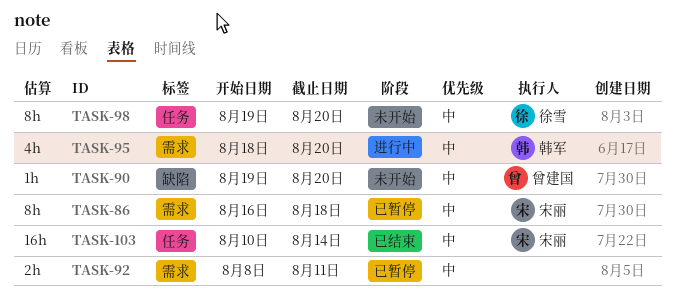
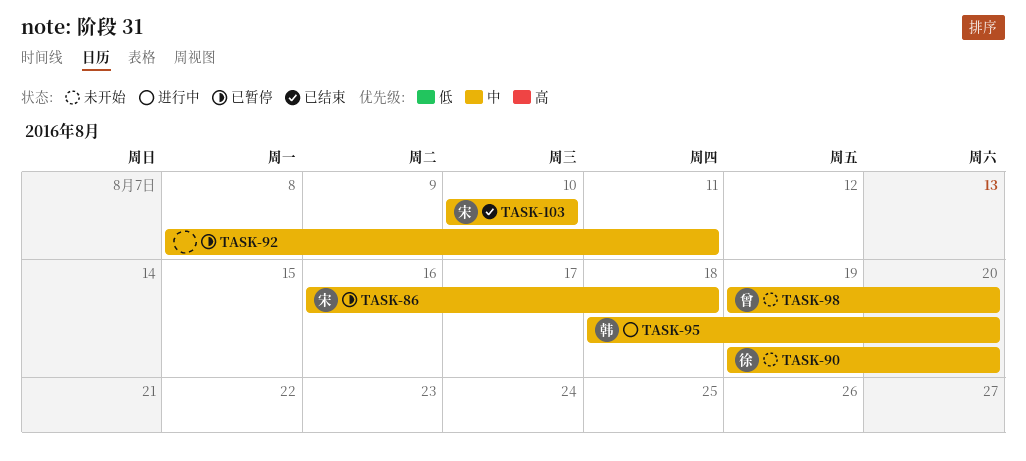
TASK-90, owner: 曾建国 -> 徐雪
TASK-98, owner: 徐雪 -> 曾建国
TASK-103, due: Aug 14 -> Aug 10

